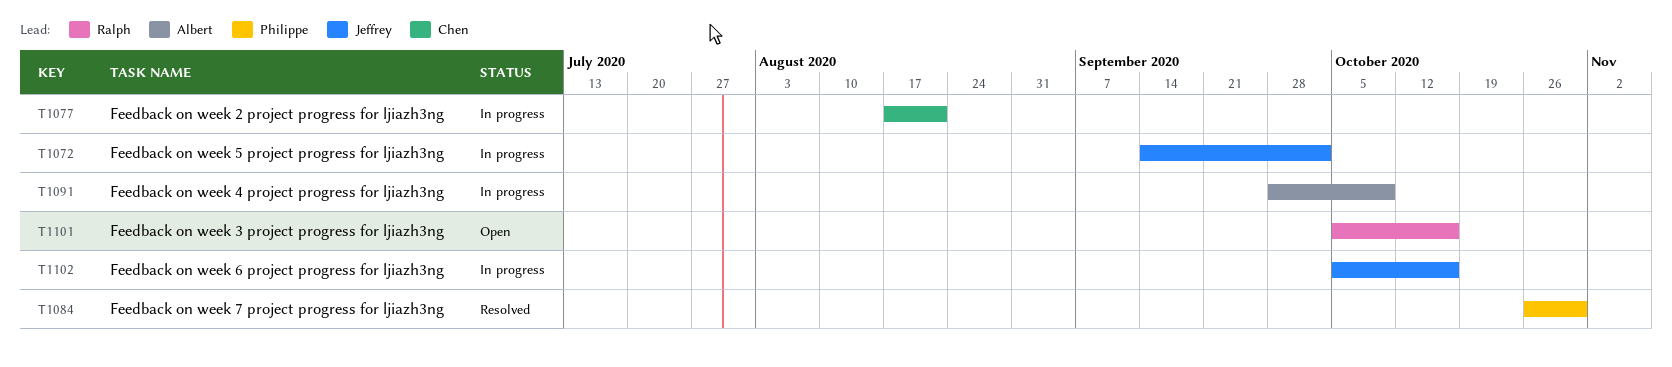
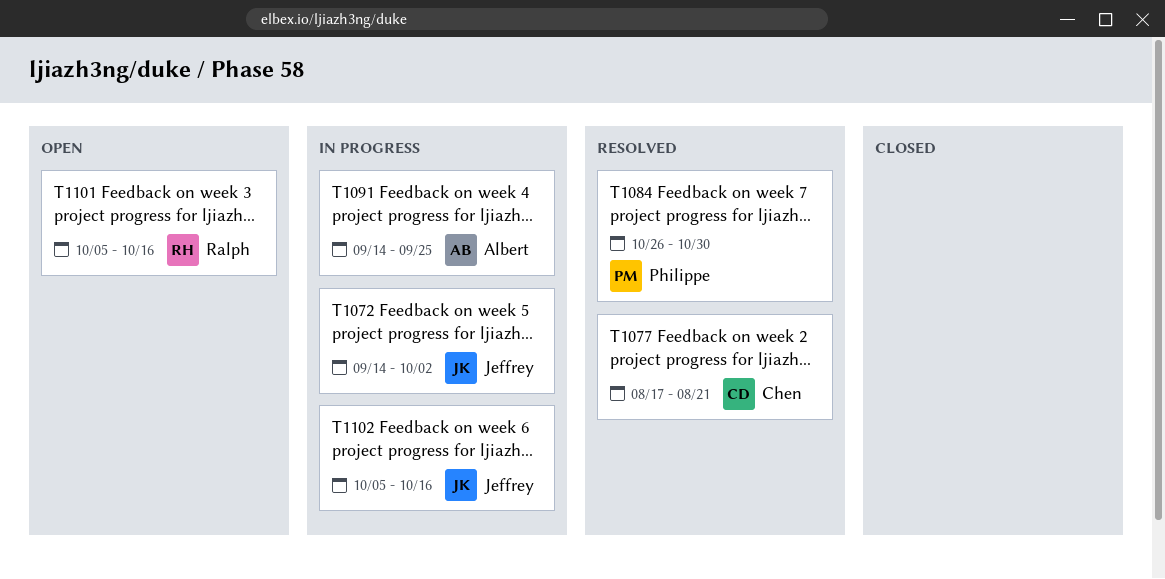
T1077, status: In progress -> Resolved
T1091, start: Sep 28 -> Sep 14
T1091, due: Oct 9 -> Sep 25

